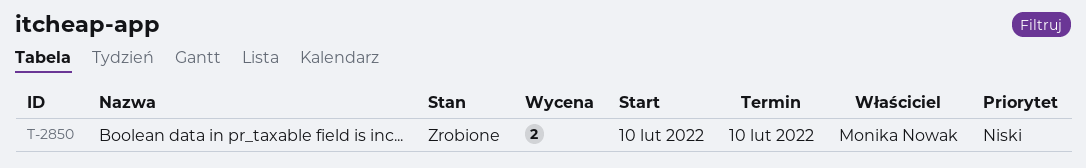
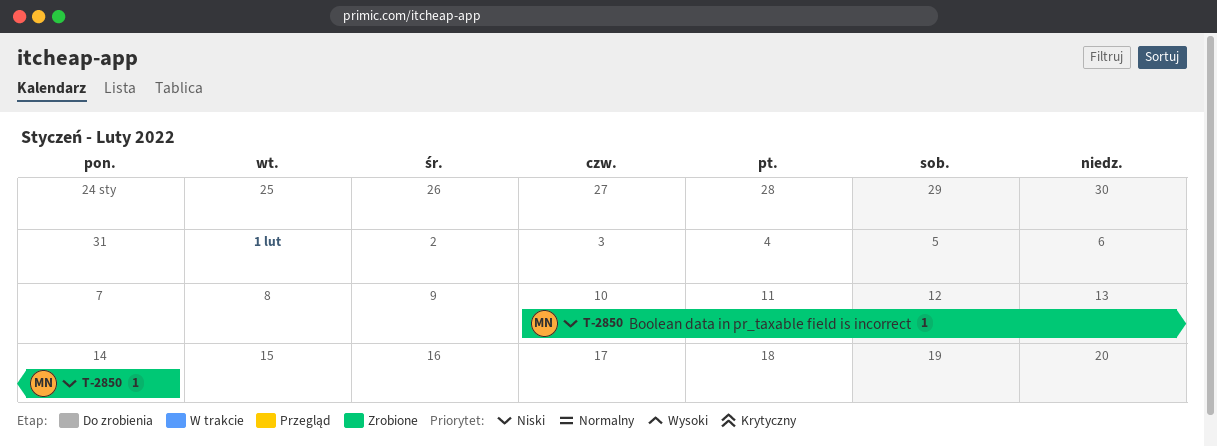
T-2850, estimate: 2 -> 1
T-2850, due: Feb 10 -> Feb 14

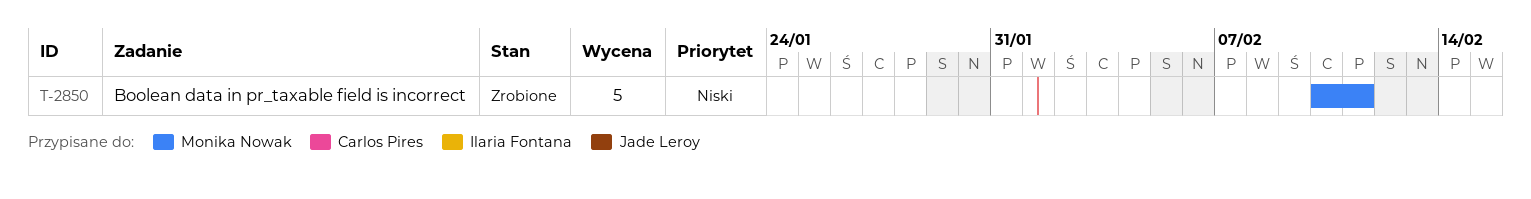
T-2850, estimate: 1 -> 5
T-2850, due: Feb 14 -> Feb 11

